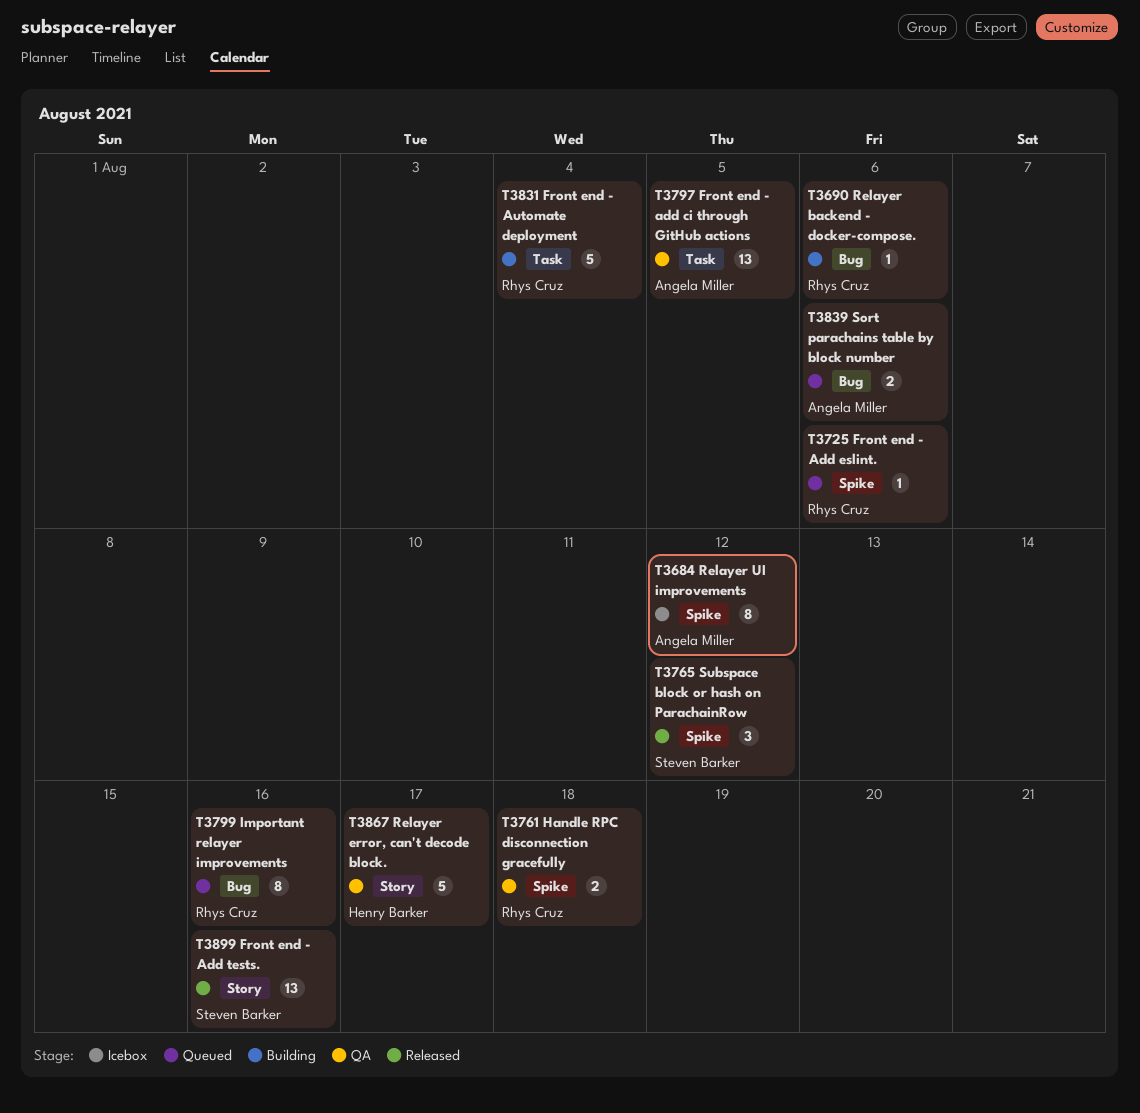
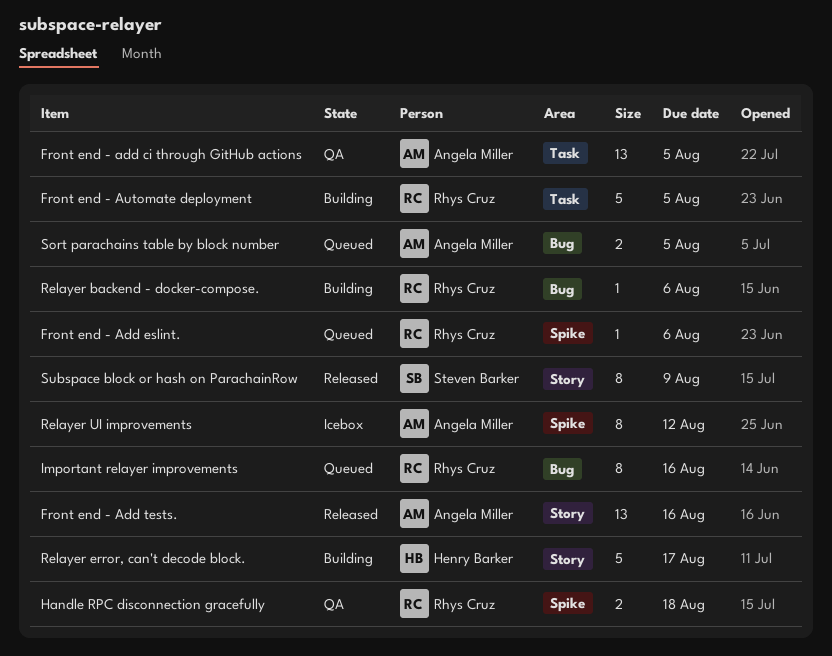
Front end - Add tests., owner: Steven Barker -> Angela Miller
Front end - Automate deployment, due: Aug 4 -> Aug 5
Relayer error, can't decode block., status: QA -> Building
Sort parachains table by block number, due: Aug 6 -> Aug 5
Subspace block or hash on ParachainRow, label: Spike -> Story
Subspace block or hash on ParachainRow, estimate: 3 -> 8
Subspace block or hash on ParachainRow, due: Aug 12 -> Aug 9

